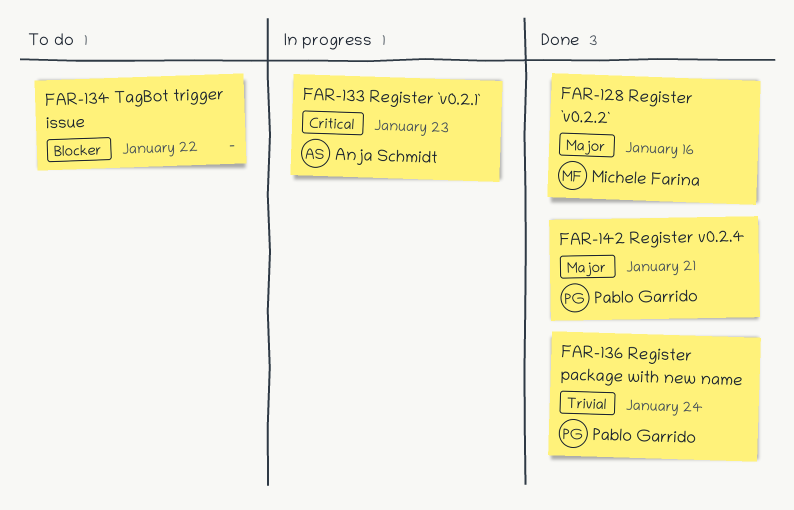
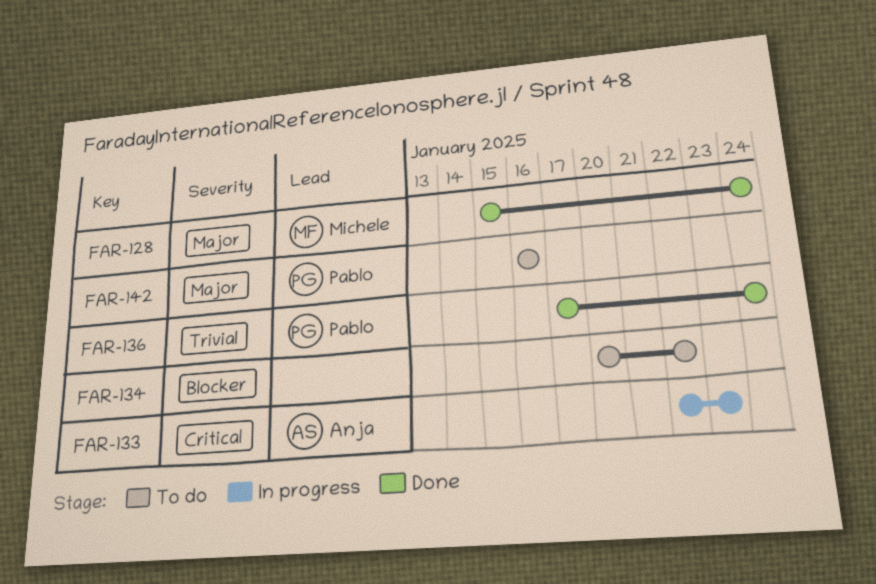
FAR-128, due: Jan 16 -> Jan 24
FAR-142, status: Done -> To do
FAR-142, due: Jan 21 -> Jan 16

